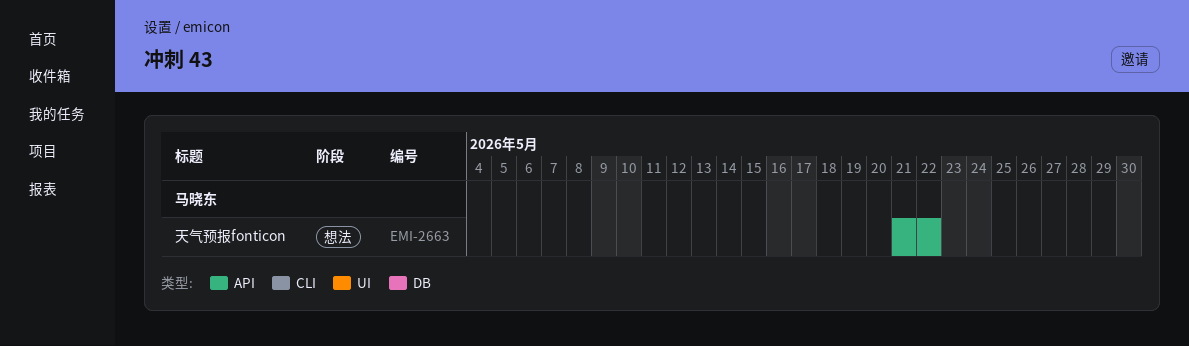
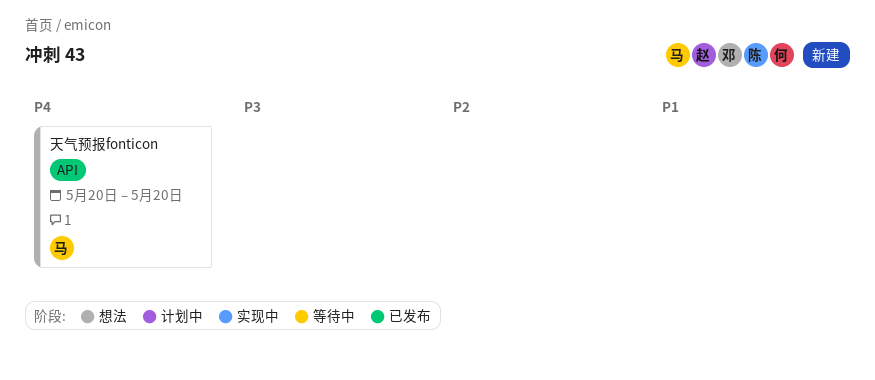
天气预报fonticon, start: May 21 -> May 20
天气预报fonticon, due: May 22 -> May 20

